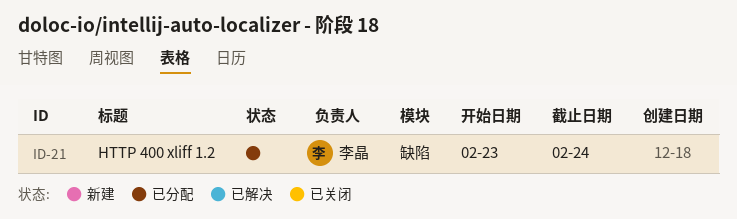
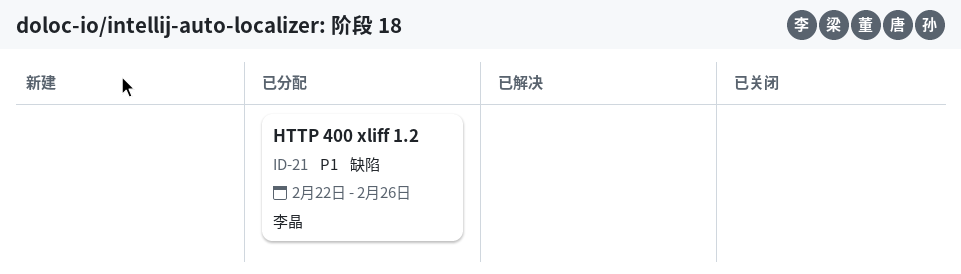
ID-21, start: Feb 23 -> Feb 22
ID-21, due: Feb 24 -> Feb 26

